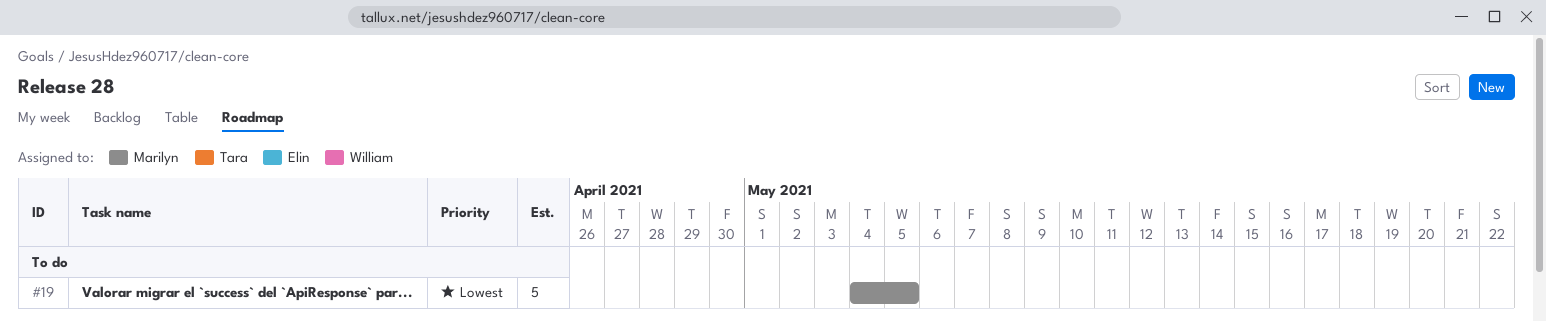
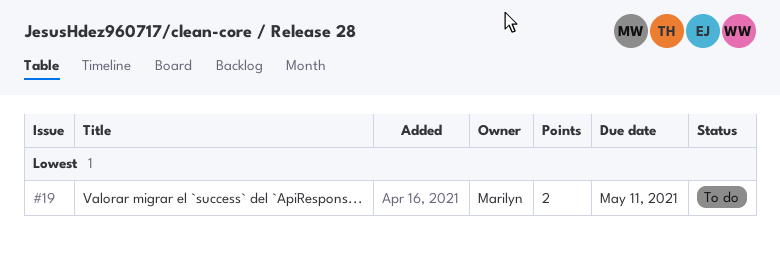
#19, estimate: 5 -> 2
#19, due: May 5 -> May 11

